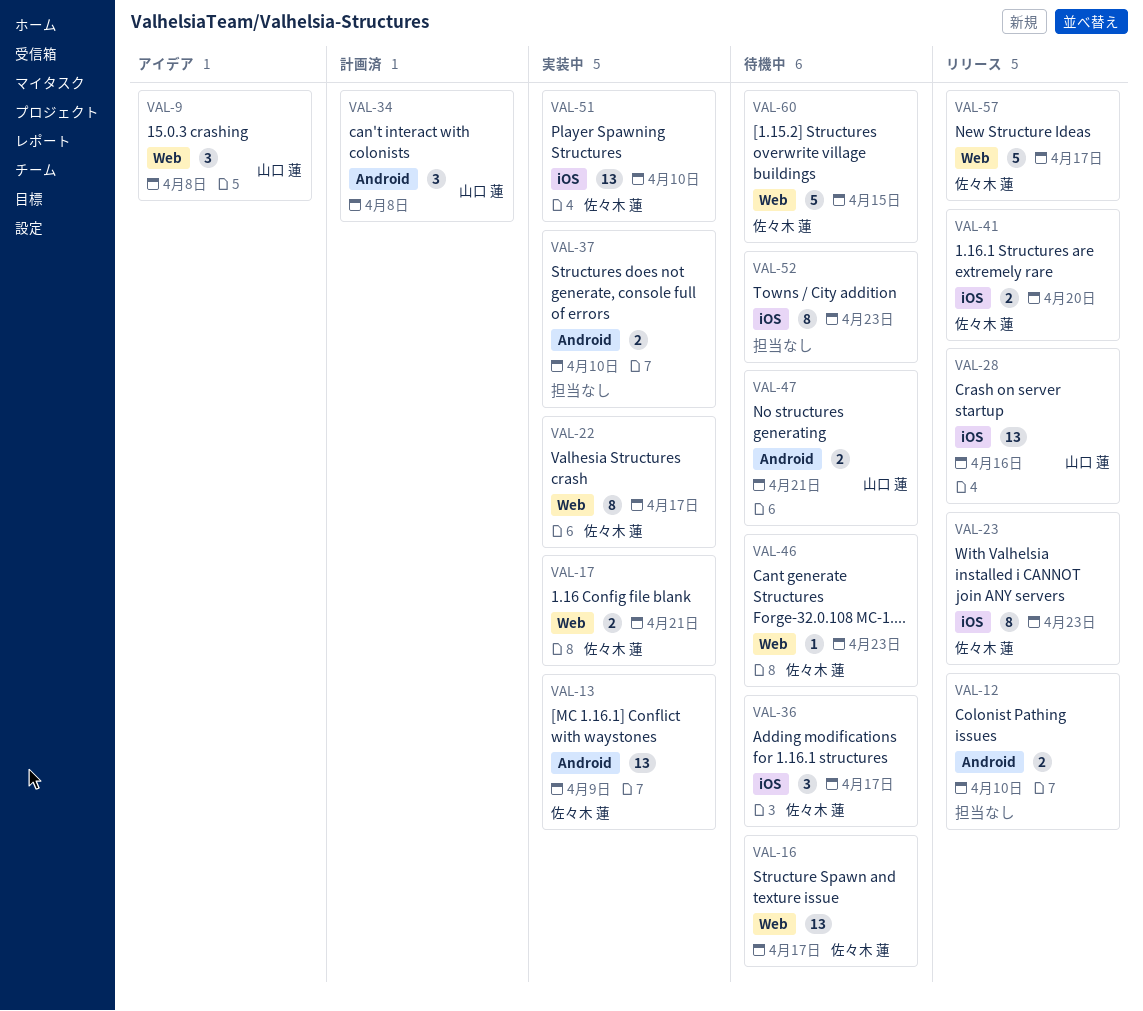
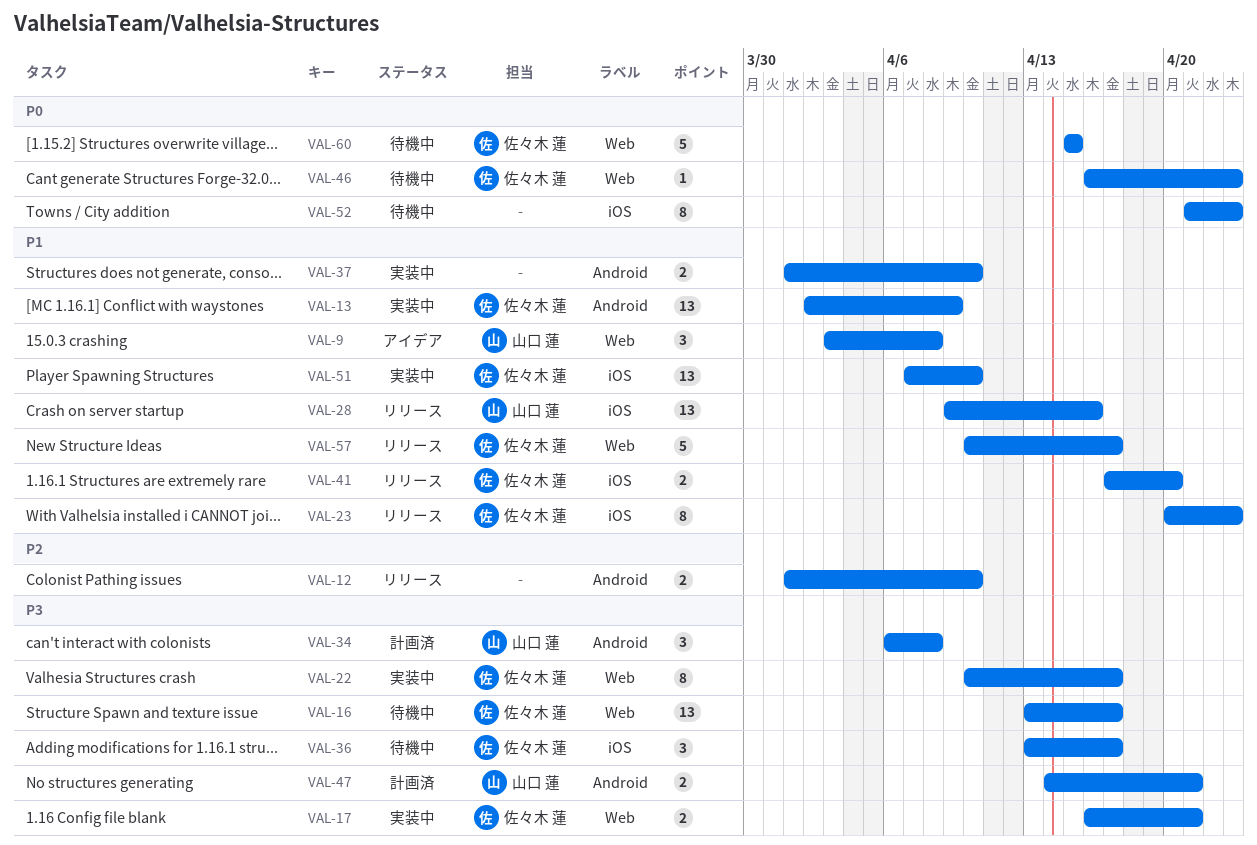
VAL-47, status: 待機中 -> 計画済

